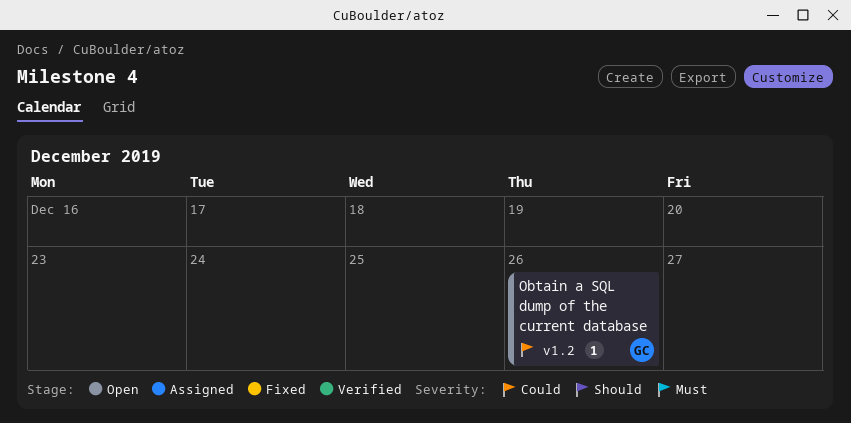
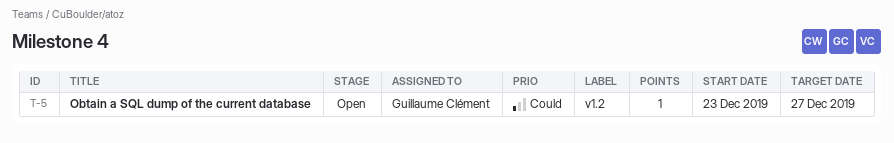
Obtain a SQL dump of the current database, due: Dec 26 -> Dec 27

